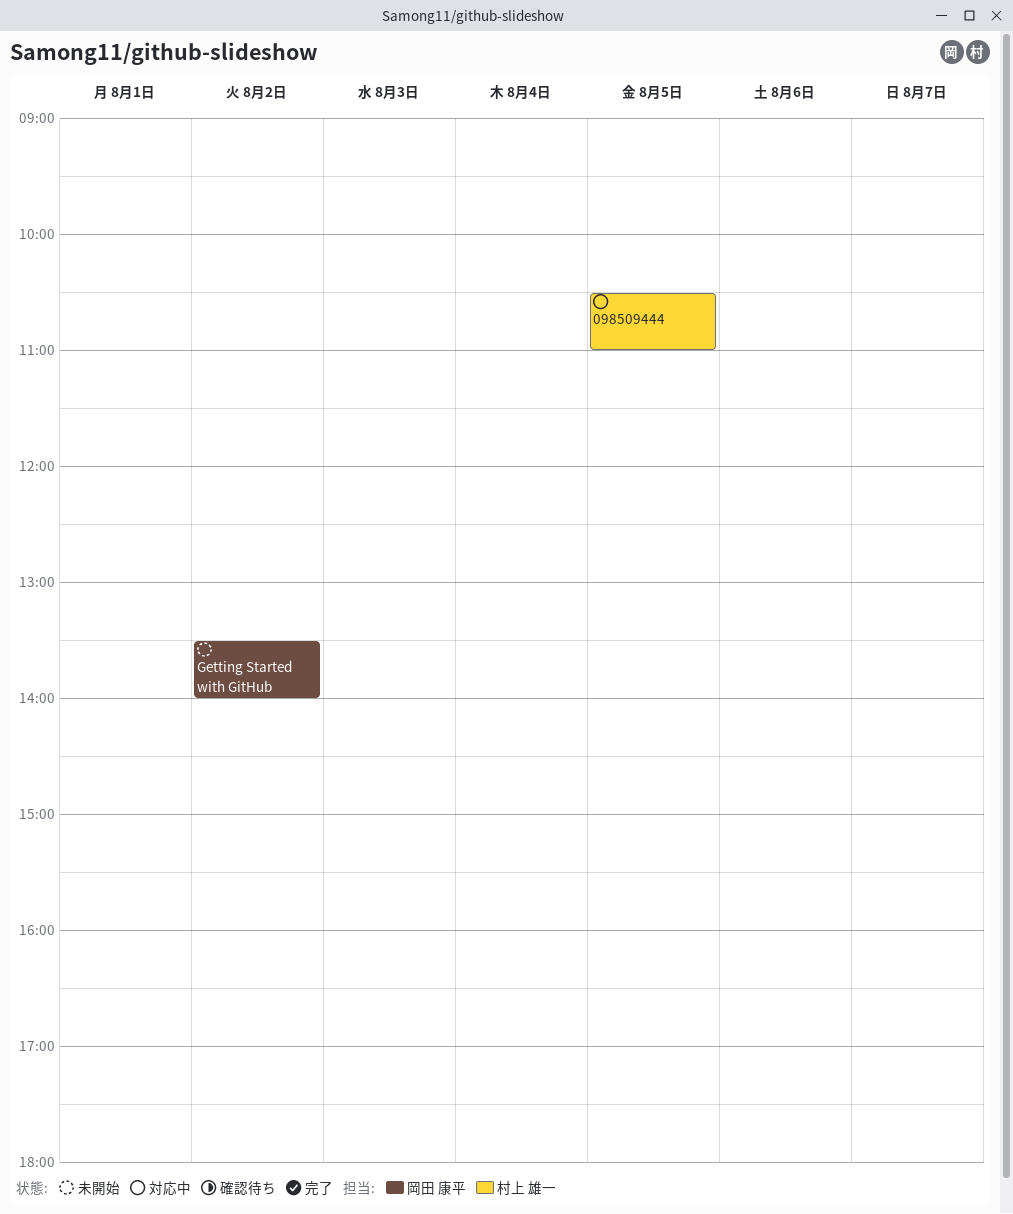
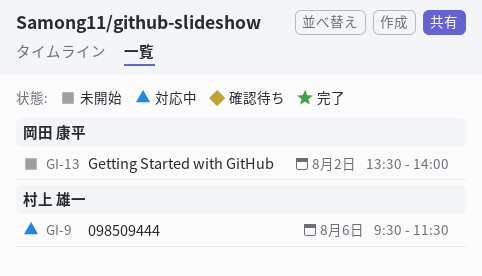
098509444, day: Aug 5 -> Aug 6
098509444, begins: 10:30 -> 09:30
098509444, ends: 11:00 -> 11:30

